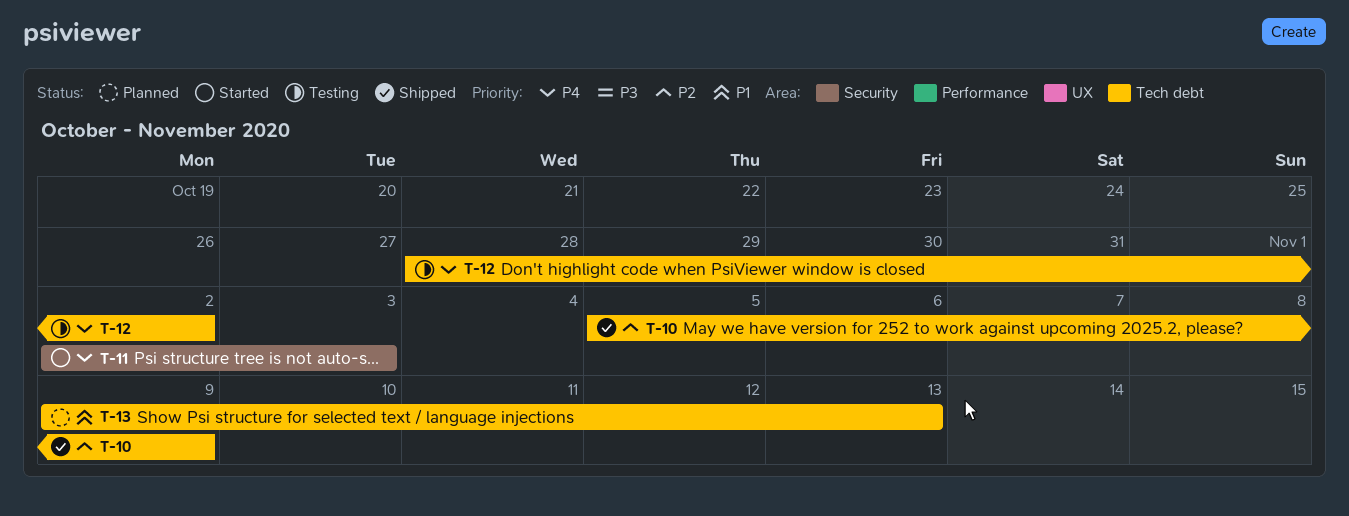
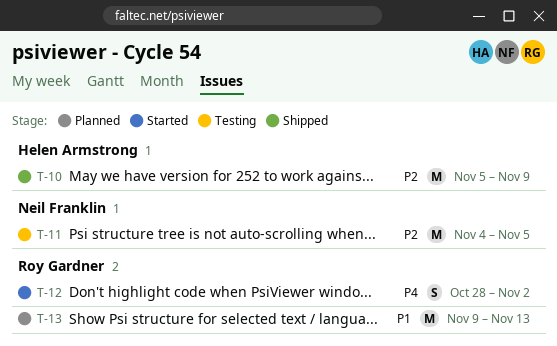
T-11, status: Started -> Testing
T-11, priority: P4 -> P2
T-11, start: Nov 2 -> Nov 4
T-11, due: Nov 3 -> Nov 5
T-12, status: Testing -> Started

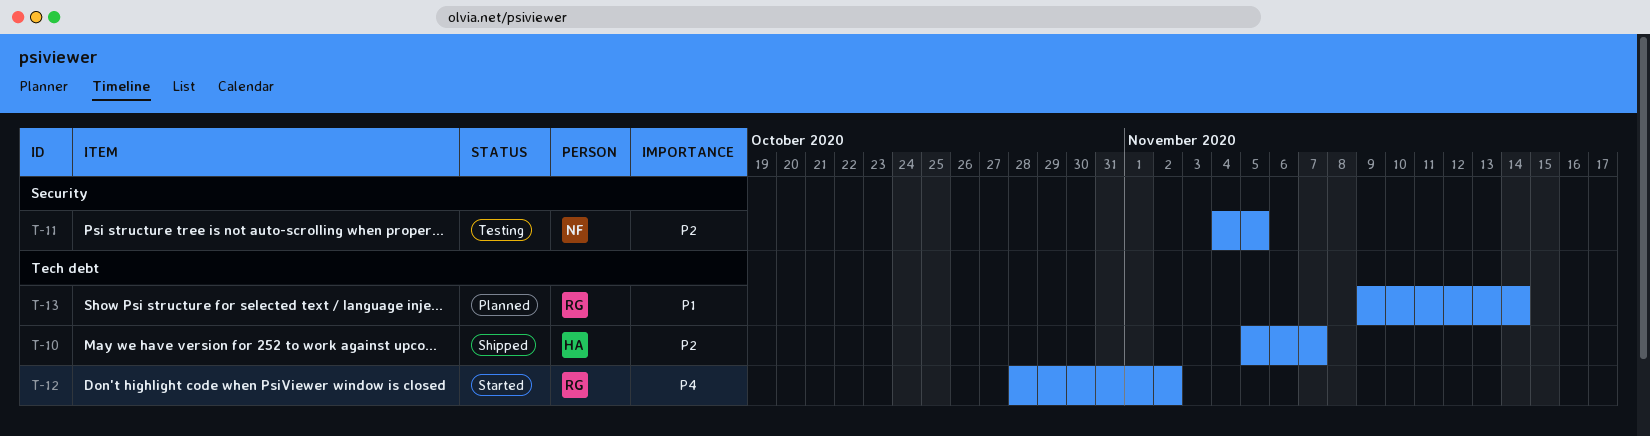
T-10, due: Nov 9 -> Nov 7
T-13, due: Nov 13 -> Nov 14

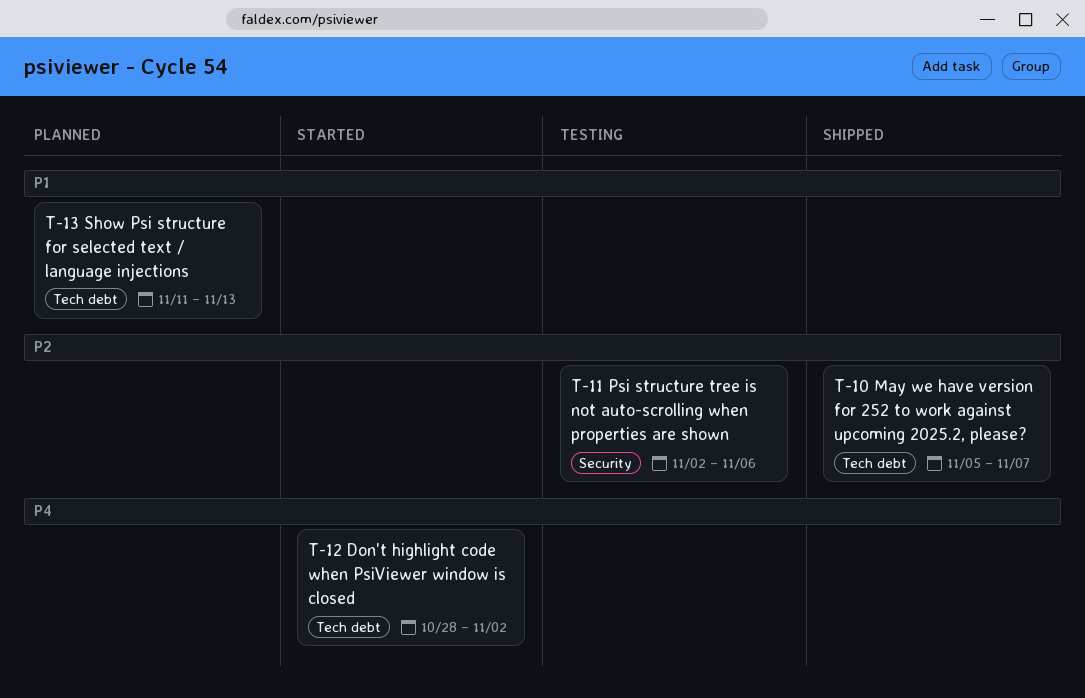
T-11, start: Nov 4 -> Nov 2
T-11, due: Nov 5 -> Nov 6
T-13, start: Nov 9 -> Nov 11
T-13, due: Nov 14 -> Nov 13

